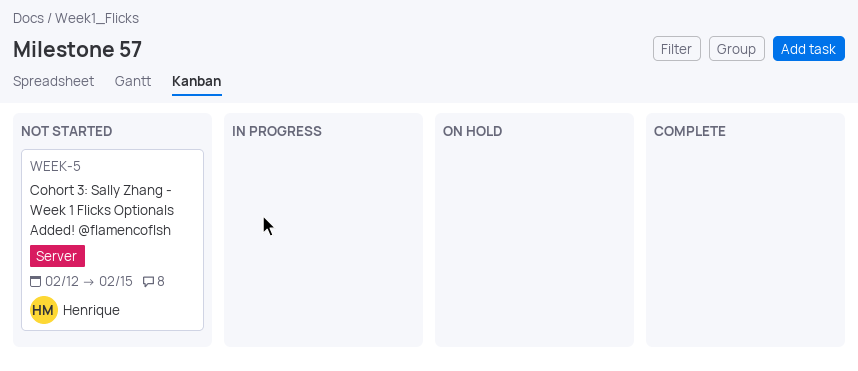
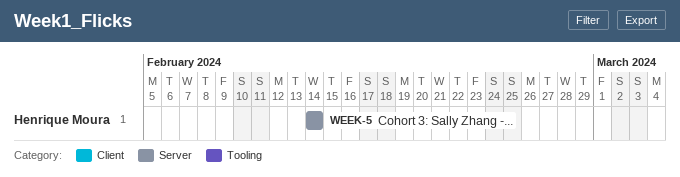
WEEK-5, start: Feb 12 -> Feb 14
WEEK-5, due: Feb 15 -> Feb 14

